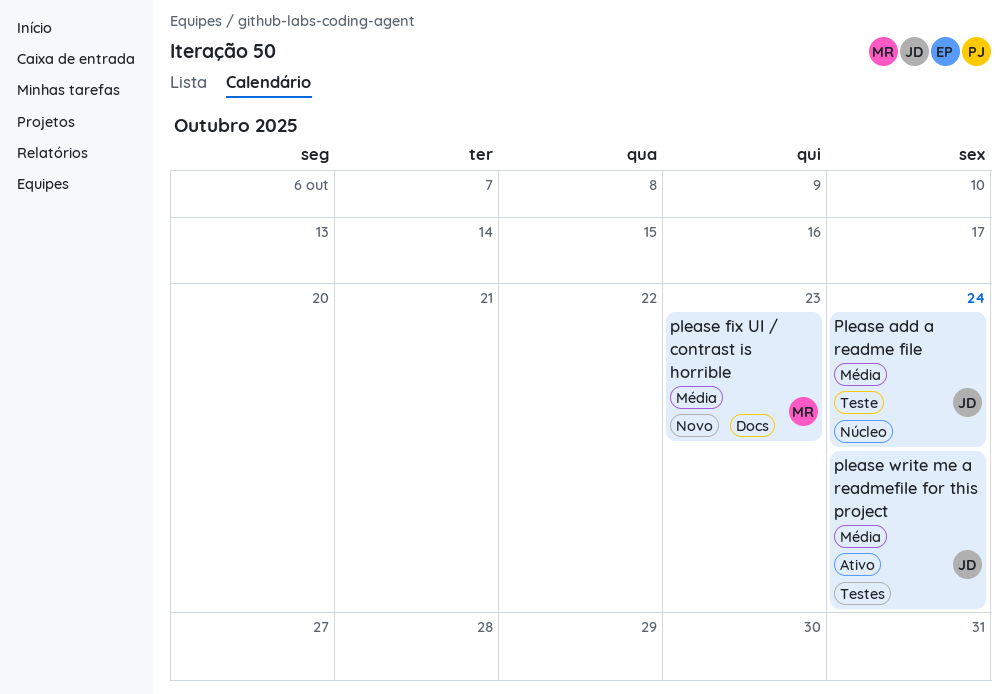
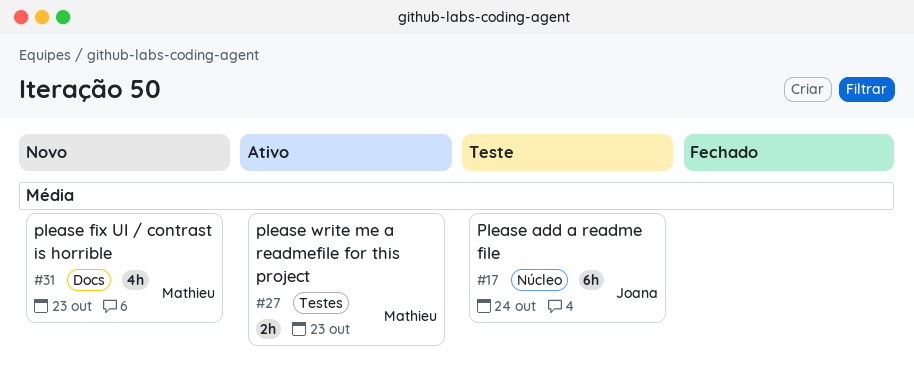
please write me a readmefile for this project, owner: Joana -> Mathieu
please write me a readmefile for this project, due: Oct 24 -> Oct 23

